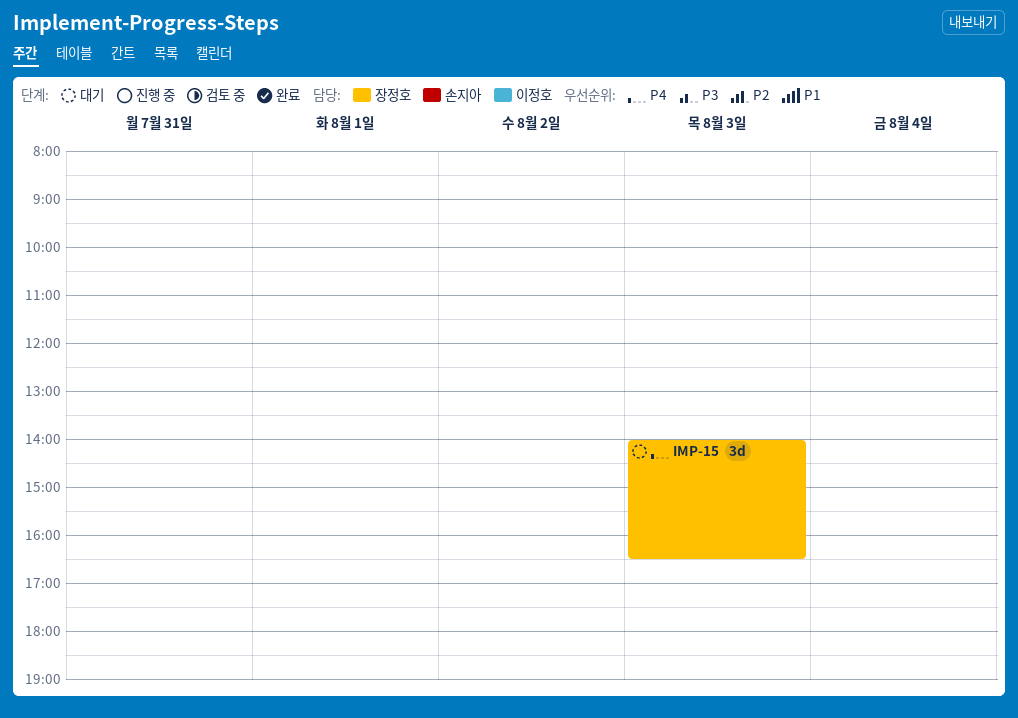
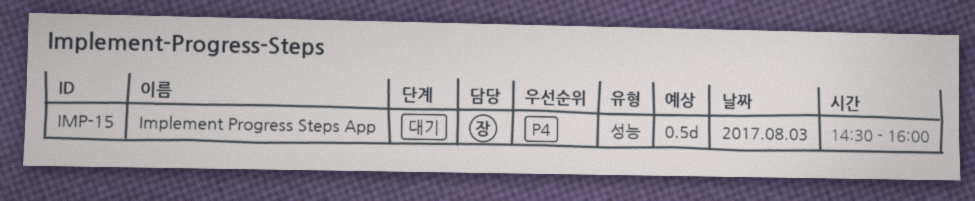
IMP-15, estimate: 3d -> 0.5d
IMP-15, begins: 14:00 -> 14:30
IMP-15, ends: 16:30 -> 16:00

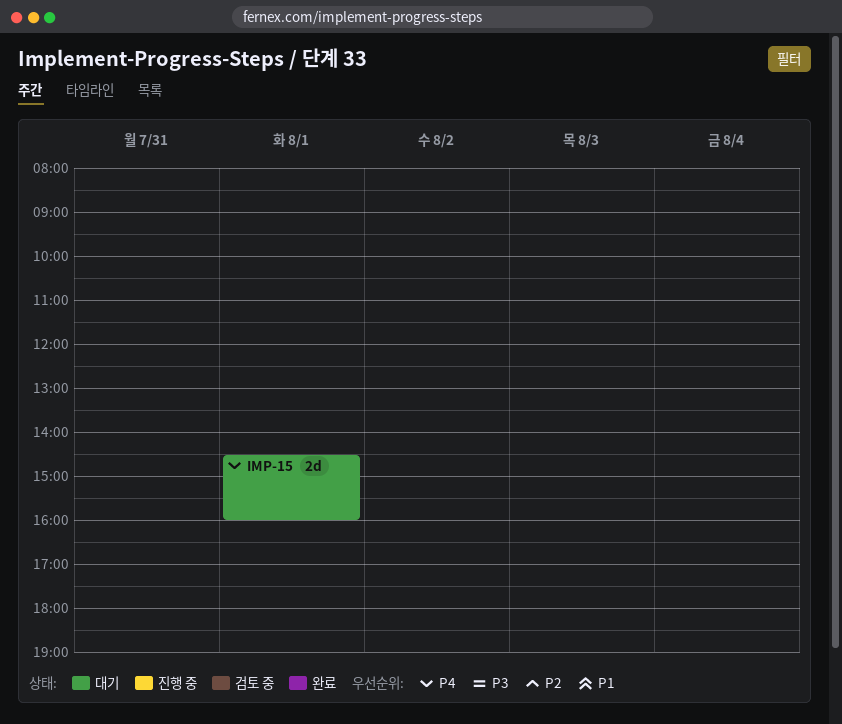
IMP-15, estimate: 0.5d -> 2d
IMP-15, day: Aug 3 -> Aug 1

